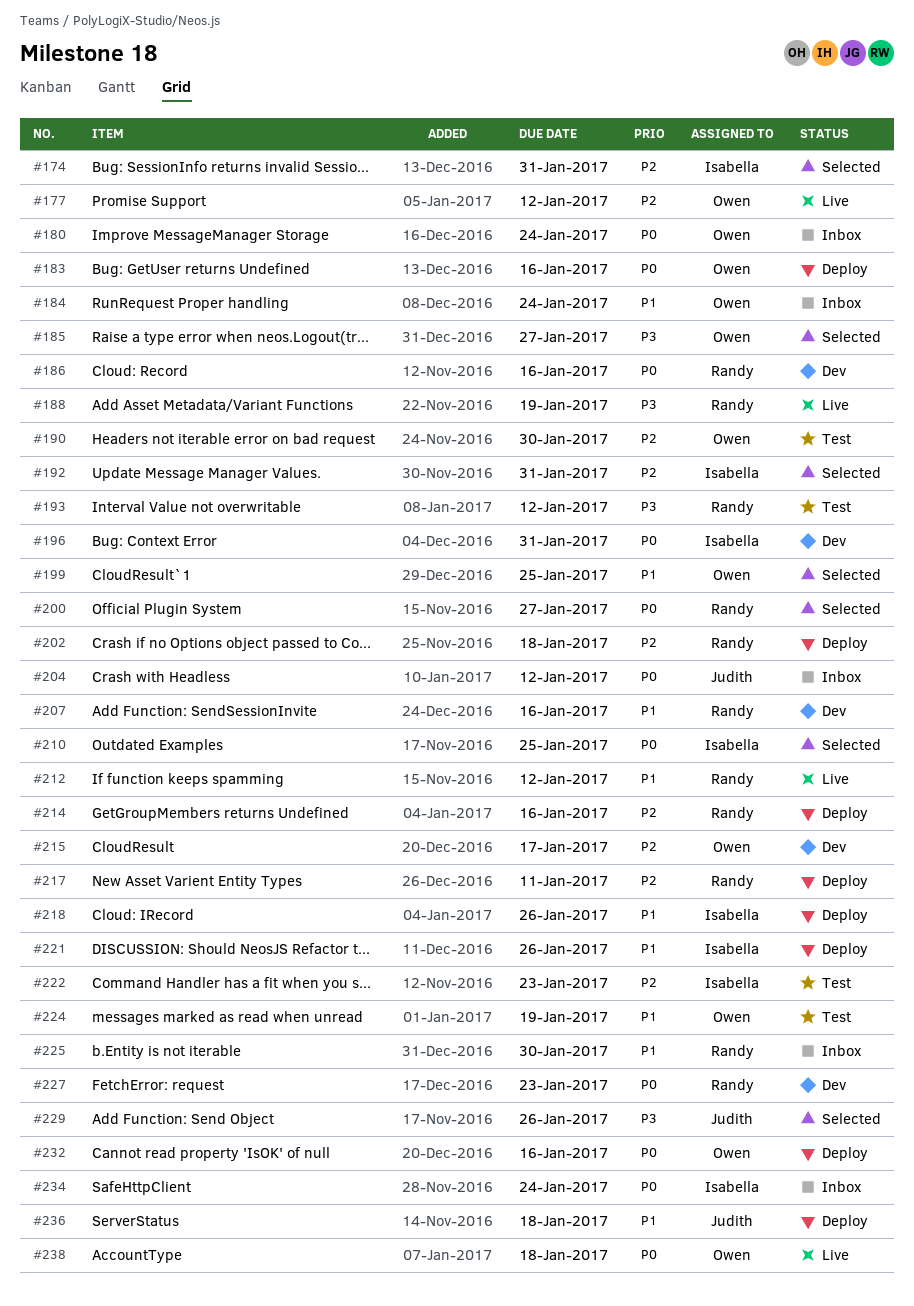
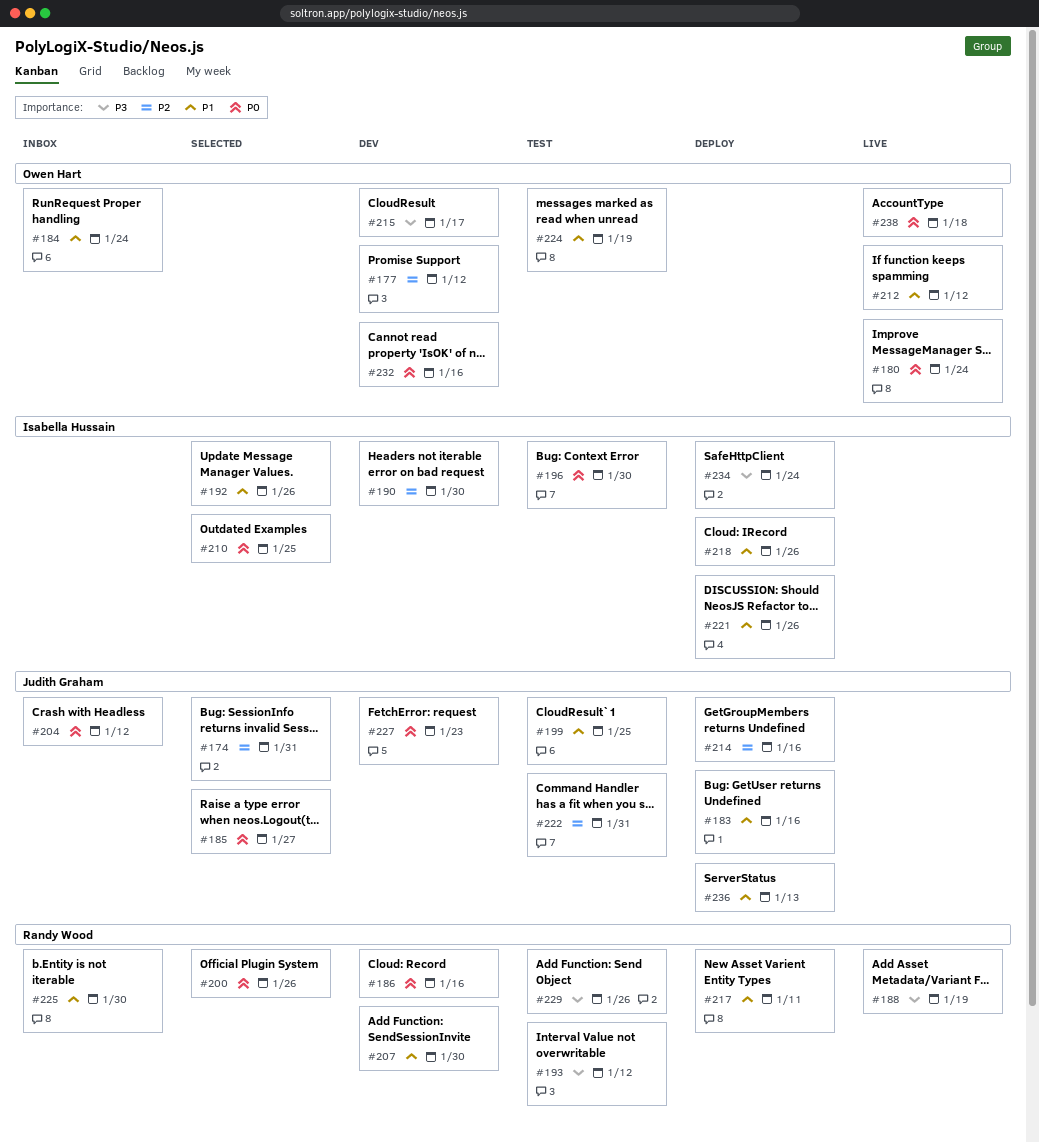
#174, owner: Isabella Hussain -> Judith Graham
#177, status: Live -> Dev
#180, status: Inbox -> Live
#183, owner: Owen Hart -> Judith Graham
#183, priority: P0 -> P1
#185, owner: Owen Hart -> Judith Graham
#185, priority: P3 -> P0
#190, status: Test -> Dev
#190, owner: Owen Hart -> Isabella Hussain
#192, priority: P2 -> P1
#192, due: Jan 31 -> Jan 26
#196, status: Dev -> Test
#196, due: Jan 31 -> Jan 30
#199, status: Selected -> Test
#199, owner: Owen Hart -> Judith Graham
#200, due: Jan 27 -> Jan 26
#202: present -> none
#207, due: Jan 16 -> Jan 30
#212, owner: Randy Wood -> Owen Hart
#214, owner: Randy Wood -> Judith Graham
#215, priority: P2 -> P3
#217, priority: P2 -> P1
#222, owner: Isabella Hussain -> Judith Graham
#222, due: Jan 23 -> Jan 31
#227, owner: Randy Wood -> Judith Graham
#229, status: Selected -> Test
#229, owner: Judith Graham -> Randy Wood
#232, status: Deploy -> Dev
#234, status: Inbox -> Deploy
#234, priority: P0 -> P3
#236, due: Jan 18 -> Jan 13

